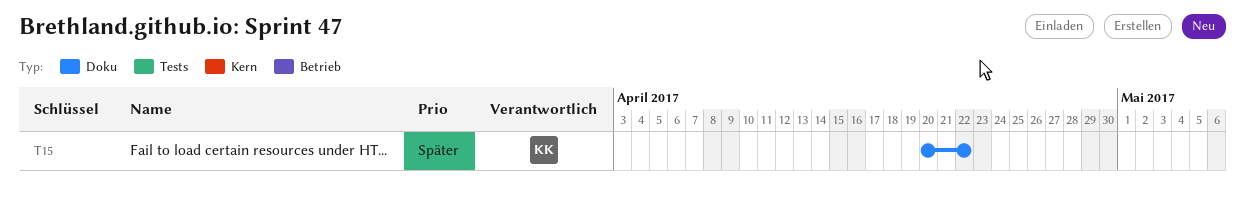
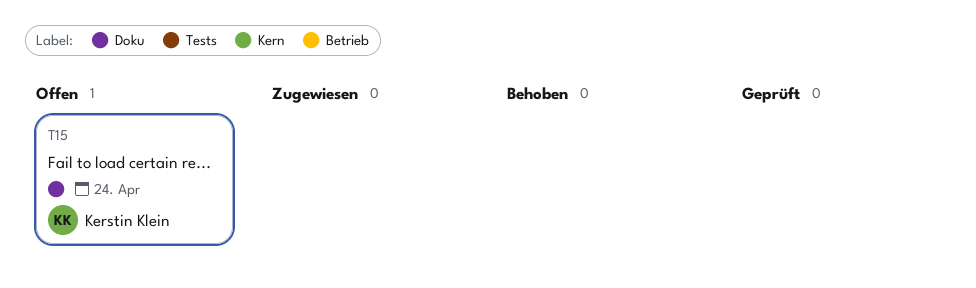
T15, due: Apr 22 -> Apr 24

